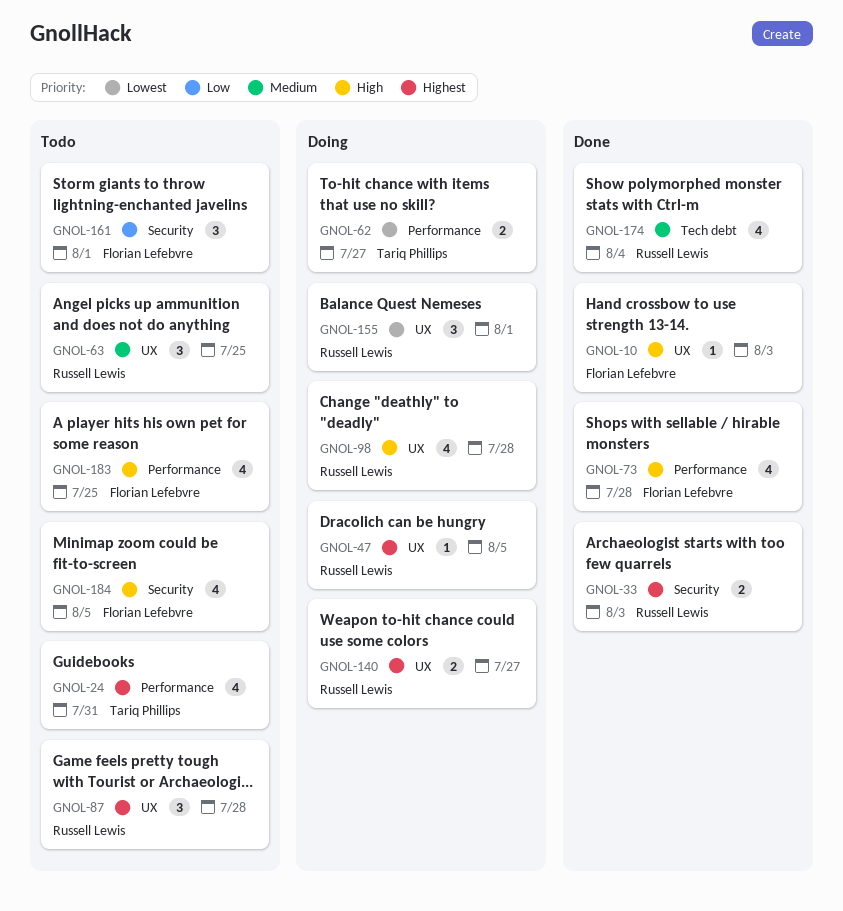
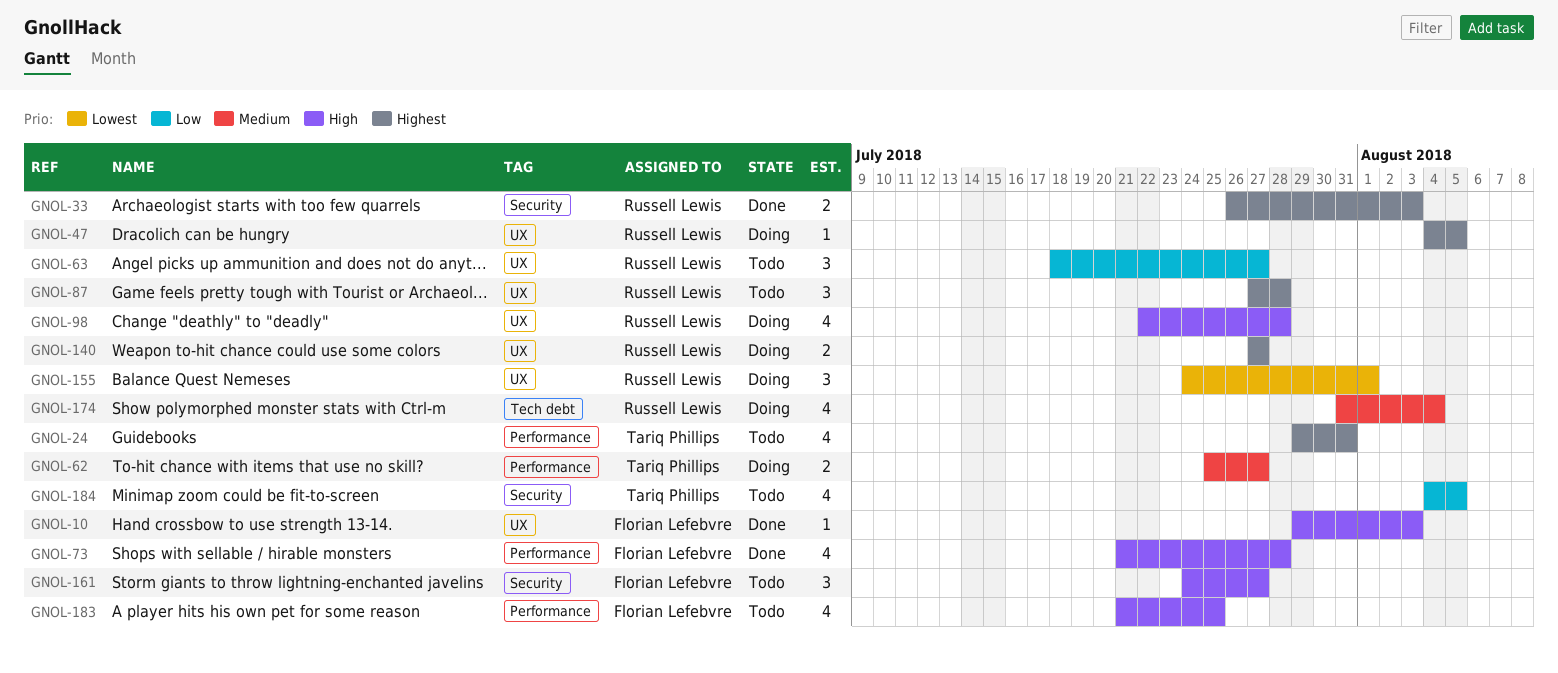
GNOL-62, priority: Lowest -> Medium
GNOL-63, priority: Medium -> Low
GNOL-63, due: Jul 25 -> Jul 27
GNOL-161, priority: Low -> High
GNOL-161, due: Aug 1 -> Jul 27
GNOL-174, status: Done -> Doing
GNOL-184, owner: Florian Lefebvre -> Tariq Phillips
GNOL-184, priority: High -> Low

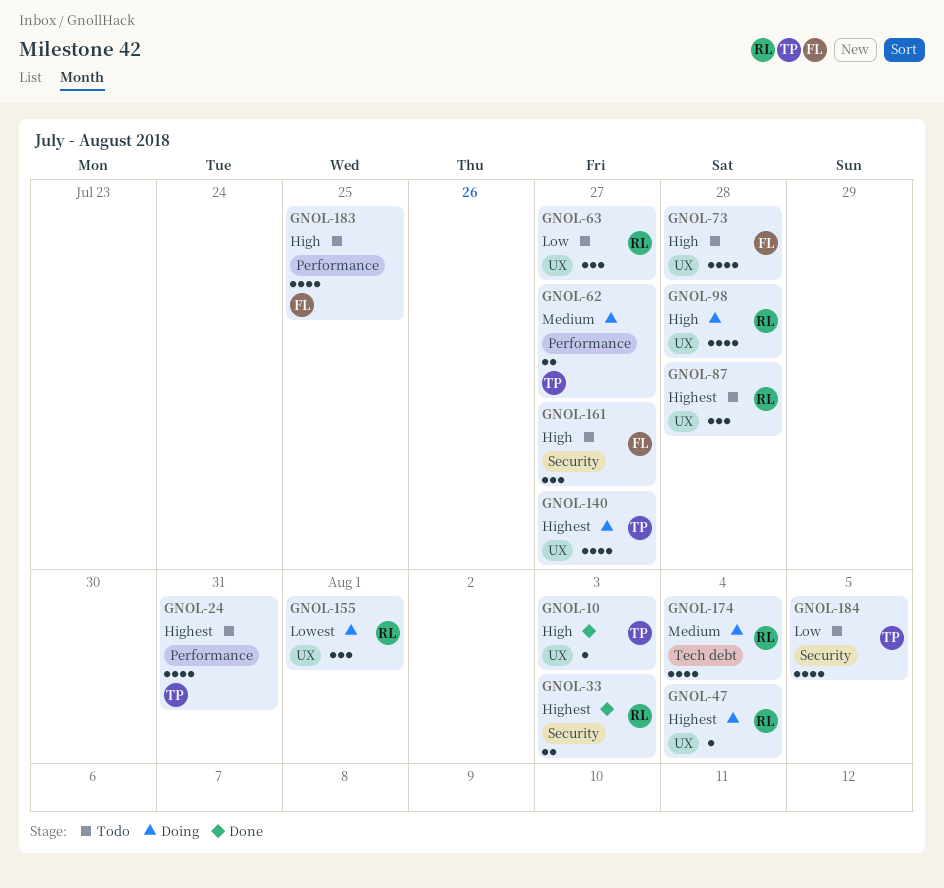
GNOL-10, owner: Florian Lefebvre -> Tariq Phillips
GNOL-47, due: Aug 5 -> Aug 4
GNOL-73, status: Done -> Todo
GNOL-73, label: Performance -> UX
GNOL-140, owner: Russell Lewis -> Tariq Phillips
GNOL-140, estimate: 2 -> 4

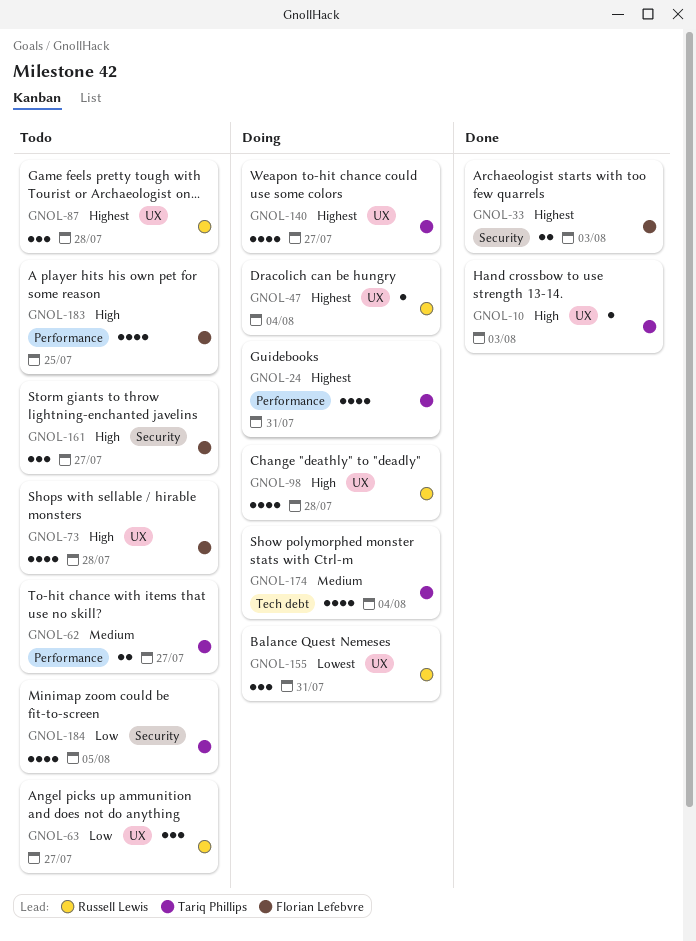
GNOL-24, status: Todo -> Doing
GNOL-33, owner: Russell Lewis -> Florian Lefebvre
GNOL-62, status: Doing -> Todo
GNOL-155, due: Aug 1 -> Jul 31
GNOL-174, owner: Russell Lewis -> Tariq Phillips

